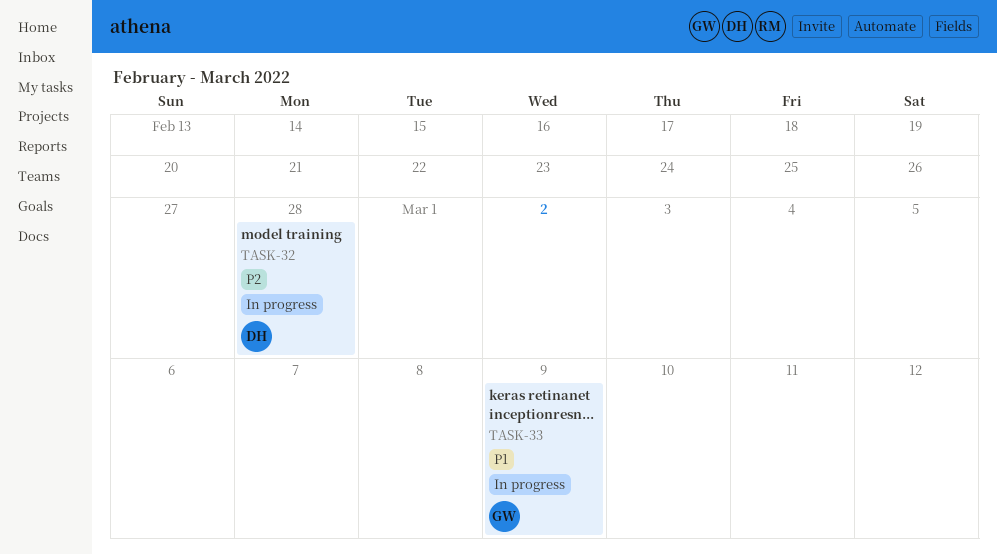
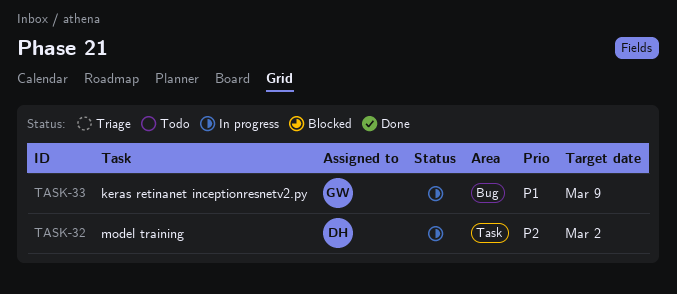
TASK-32, due: Feb 28 -> Mar 2

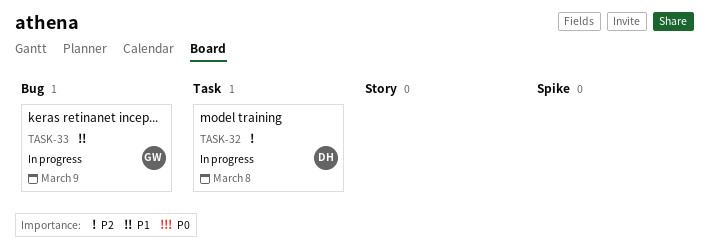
TASK-32, due: Mar 2 -> Mar 8

